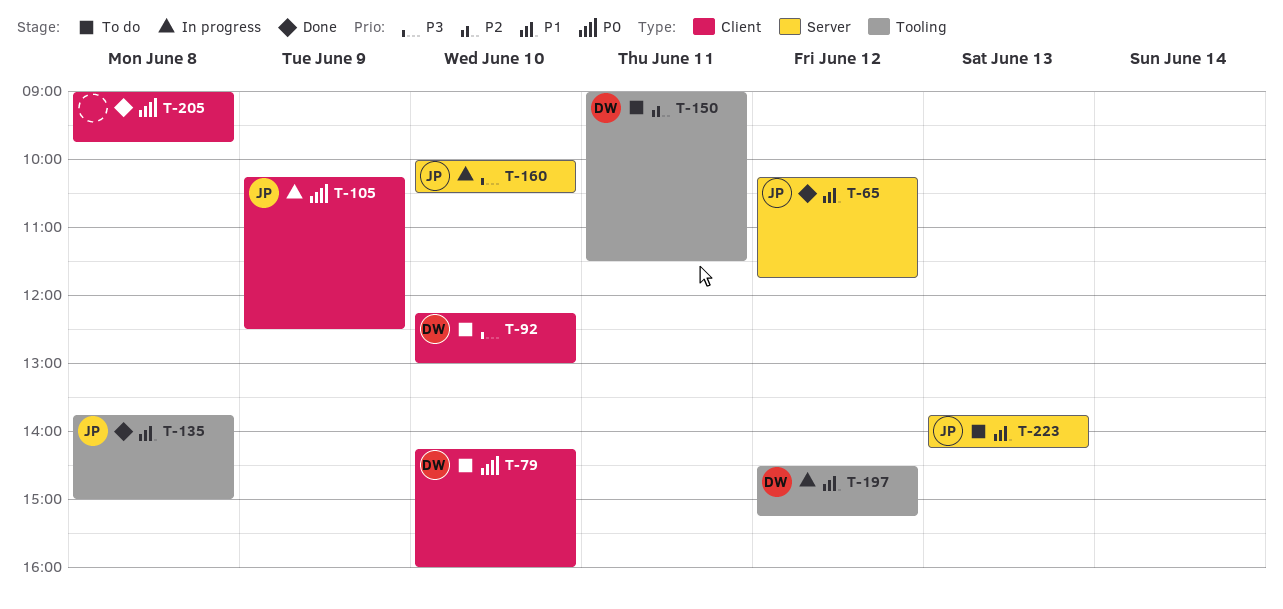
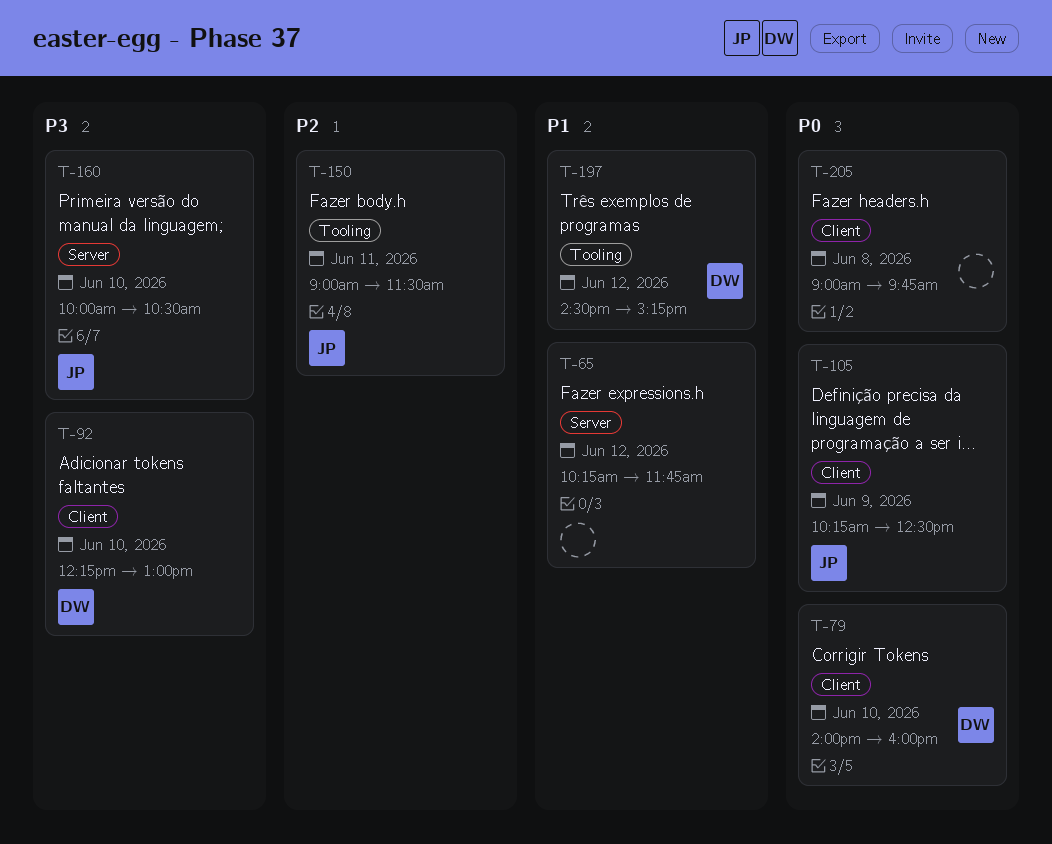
T-65, owner: JP -> none
T-79, begins: 14:15 -> 14:00
T-135: present -> none
T-150, owner: DW -> JP
T-223: present -> none

